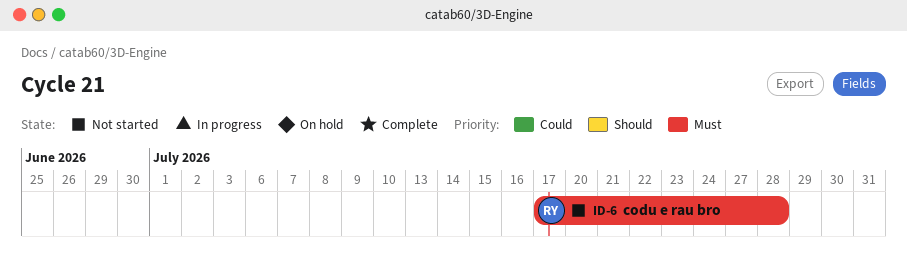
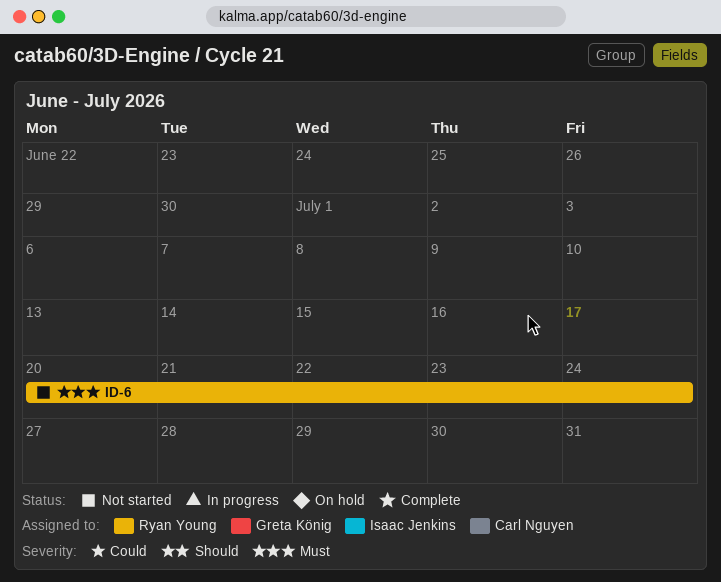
ID-6, start: Jul 17 -> Jul 20
ID-6, due: Jul 28 -> Jul 24

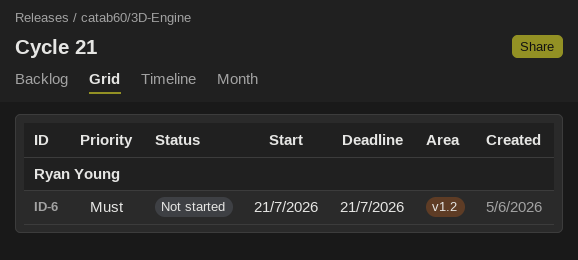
ID-6, start: Jul 20 -> Jul 21
ID-6, due: Jul 24 -> Jul 21

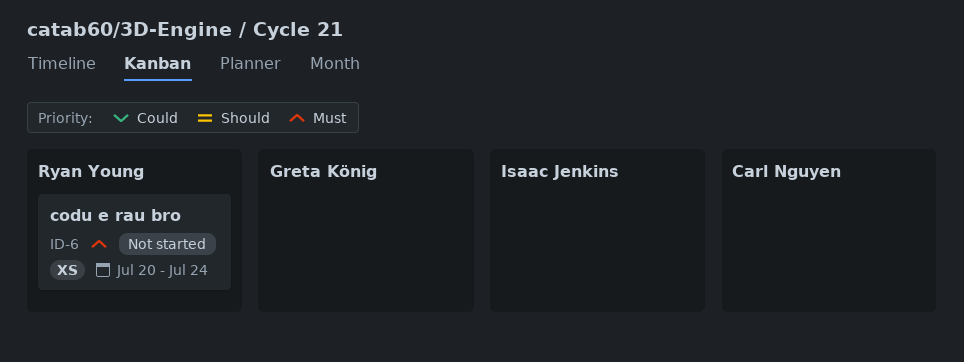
ID-6, start: Jul 21 -> Jul 20
ID-6, due: Jul 21 -> Jul 24

